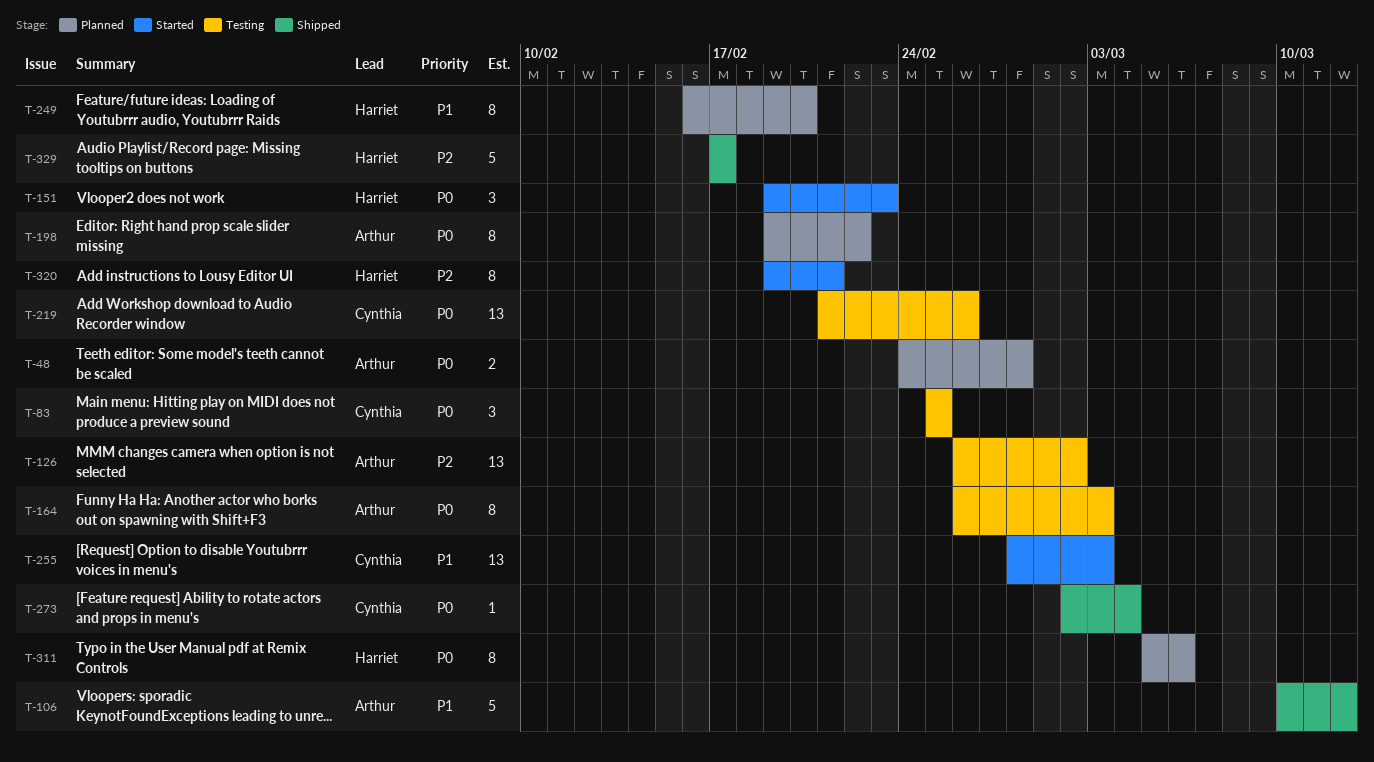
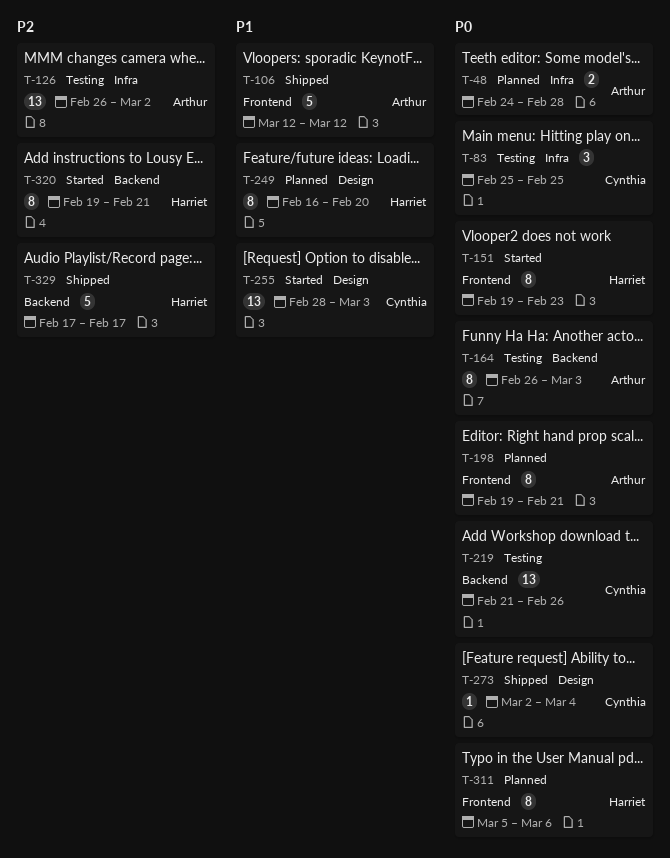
T-106, start: Mar 10 -> Mar 12
T-151, estimate: 3 -> 8
T-198, due: Feb 22 -> Feb 21

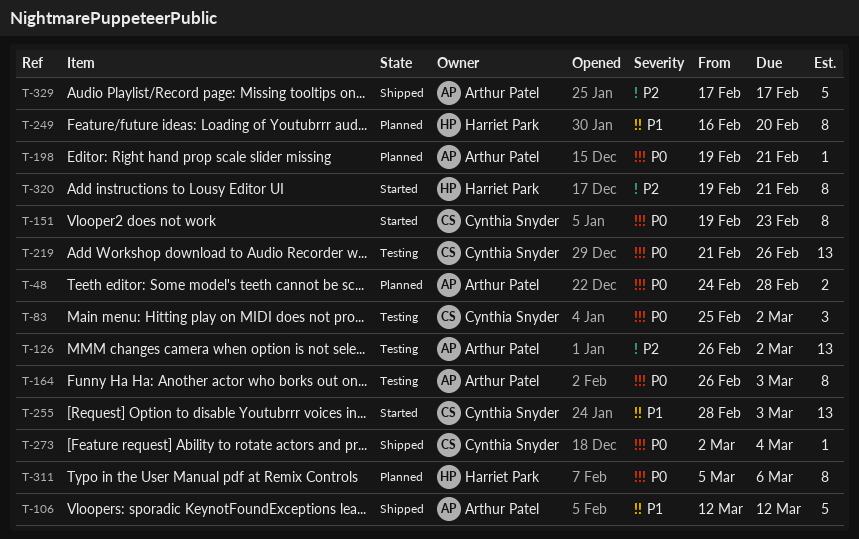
T-83, due: Feb 25 -> Mar 2
T-151, owner: Harriet Park -> Cynthia Snyder
T-198, estimate: 8 -> 1
T-329, owner: Harriet Park -> Arthur Patel

